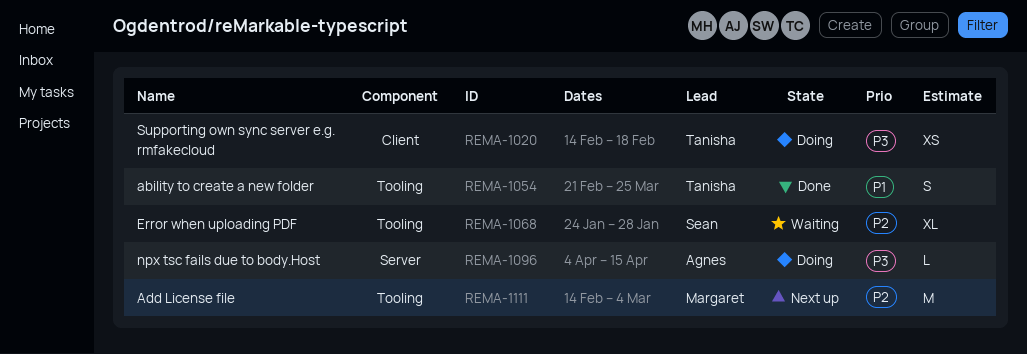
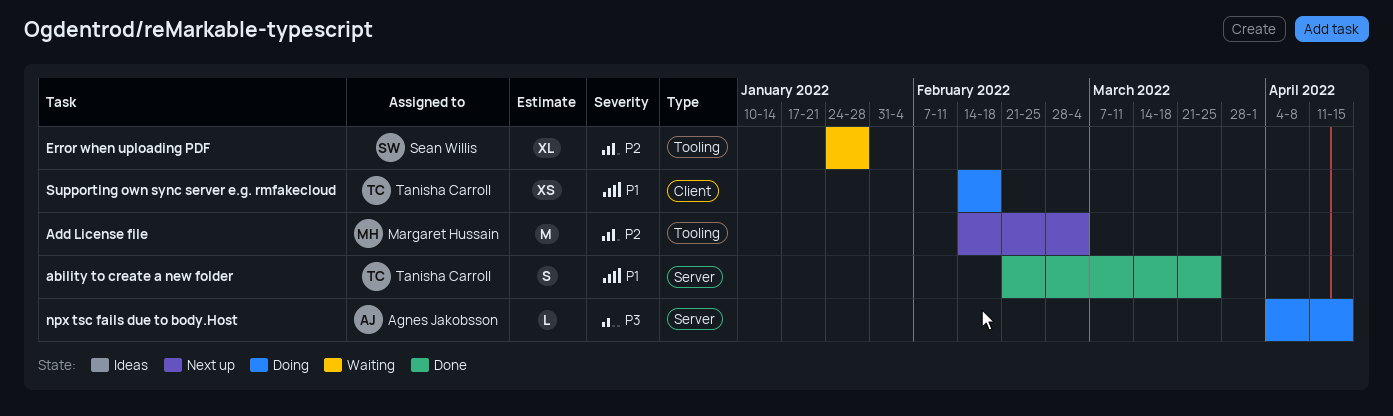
ability to create a new folder, label: Tooling -> Server
Supporting own sync server e.g. rmfakecloud, priority: P3 -> P1

